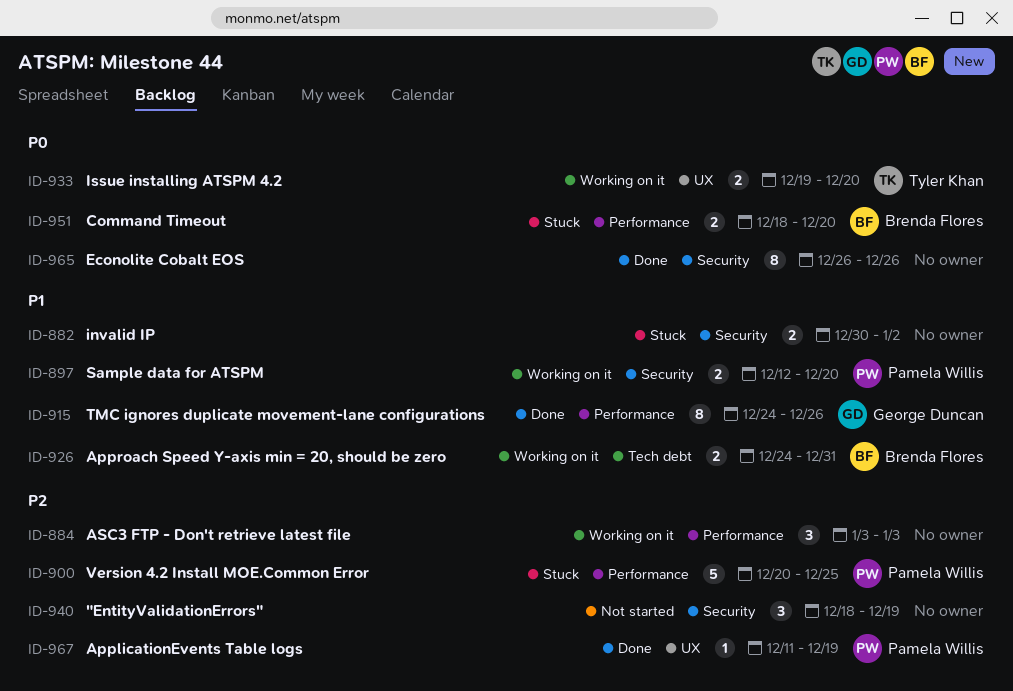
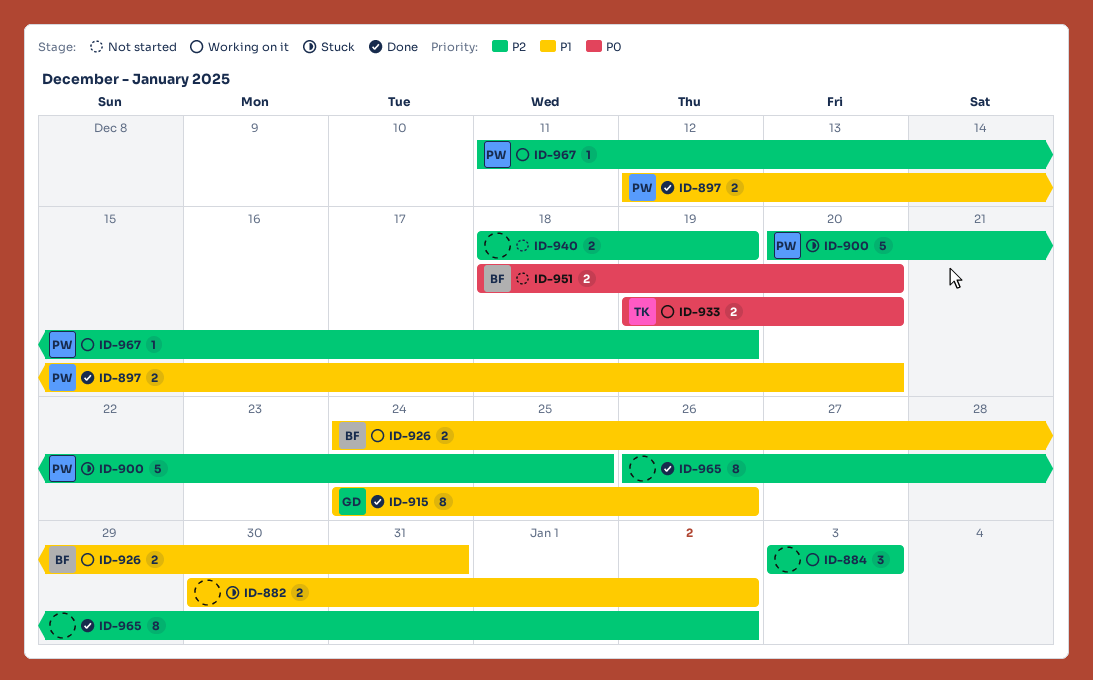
ID-897, status: Working on it -> Done
ID-940, estimate: 3 -> 2
ID-951, status: Stuck -> Not started
ID-965, priority: P0 -> P2
ID-965, due: Dec 26 -> Jan 2
ID-967, status: Done -> Working on it

